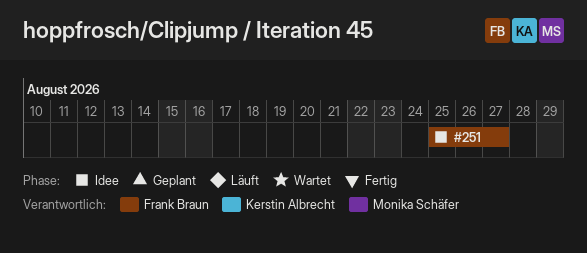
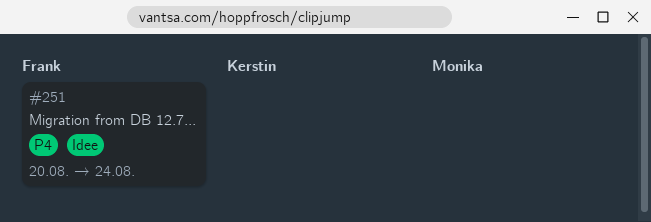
#251, start: Aug 25 -> Aug 20
#251, due: Aug 27 -> Aug 24

